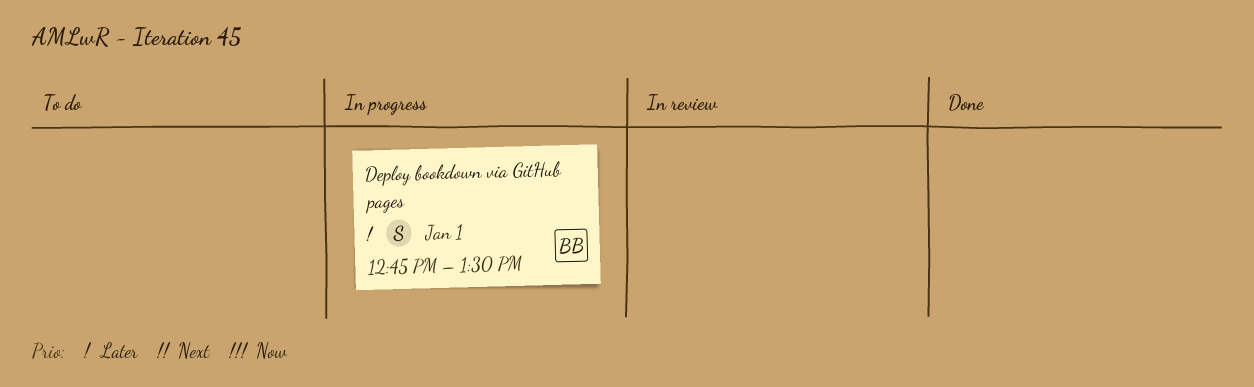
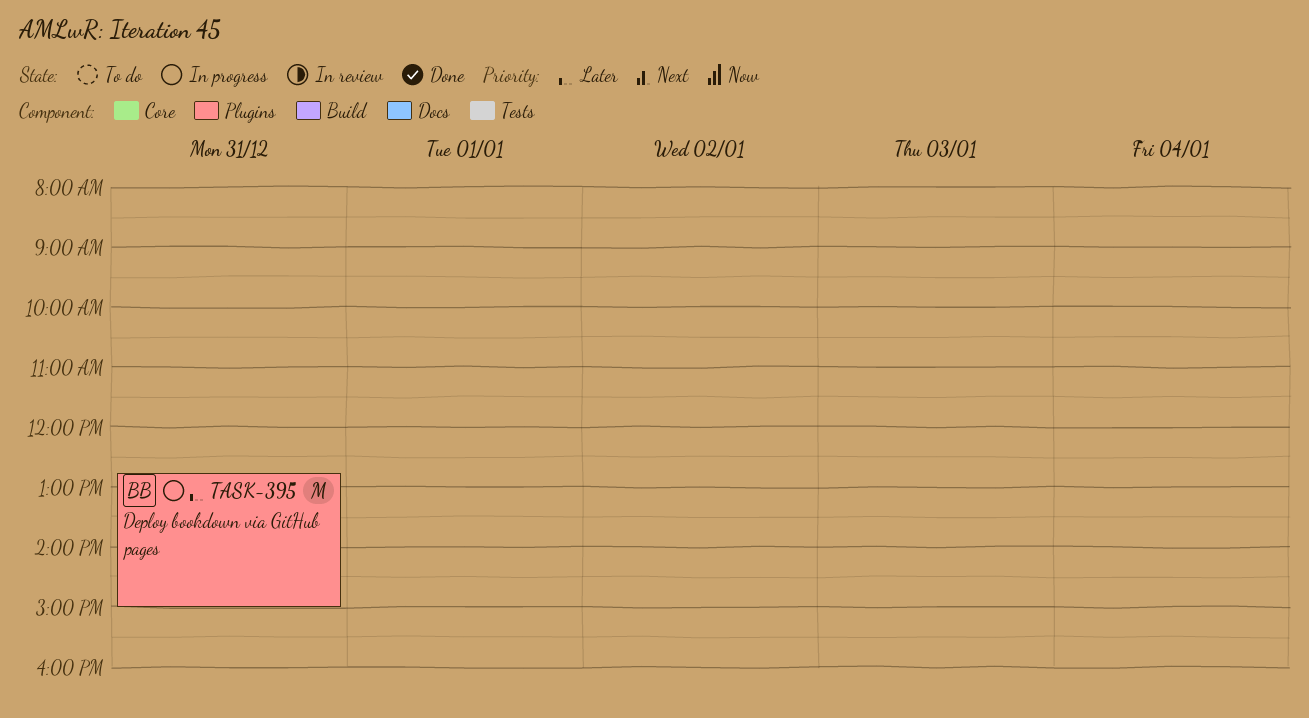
Deploy bookdown via GitHub pages, estimate: S -> M
Deploy bookdown via GitHub pages, day: Jan 1 -> Dec 31
Deploy bookdown via GitHub pages, ends: 13:30 -> 15:00

